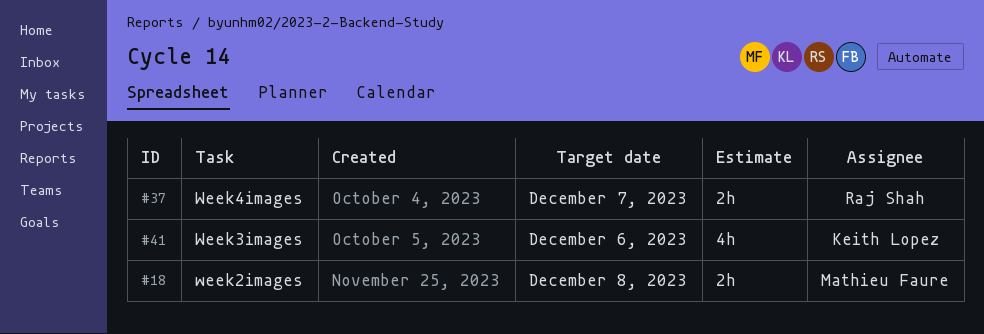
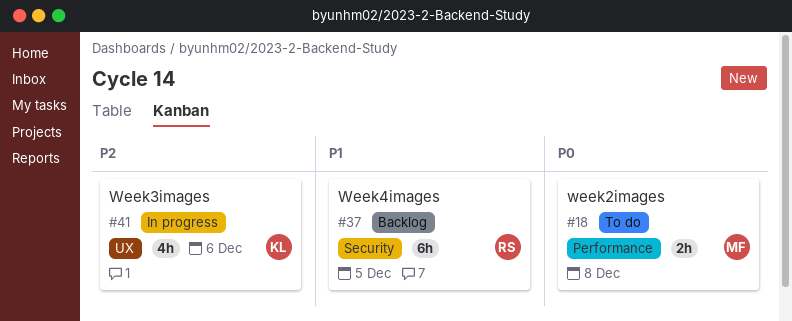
#37, estimate: 2h -> 6h
#37, due: Dec 7 -> Dec 5

